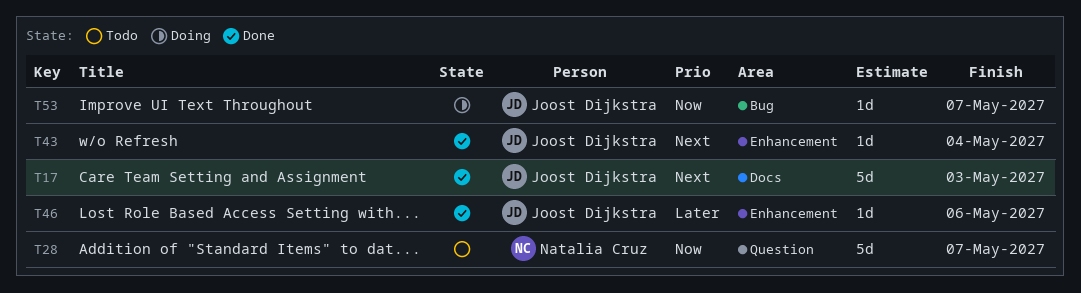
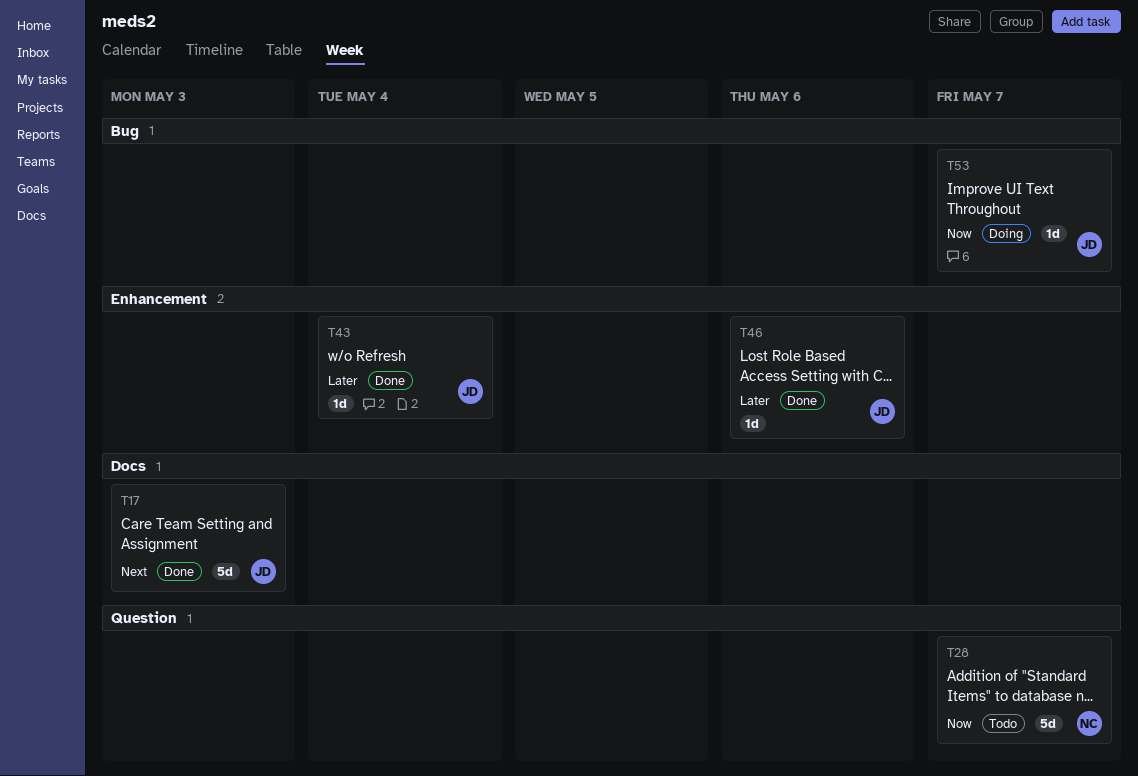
T43, priority: Next -> Later

